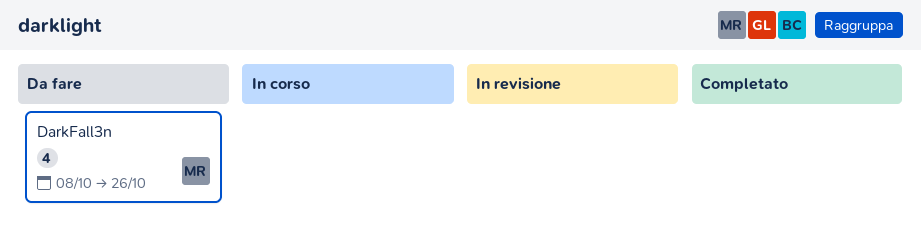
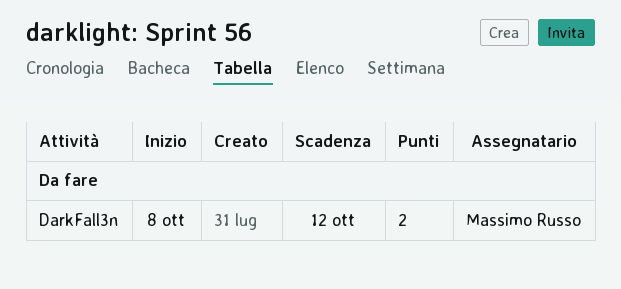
DarkFall3n, estimate: 4 -> 2
DarkFall3n, due: Oct 26 -> Oct 12

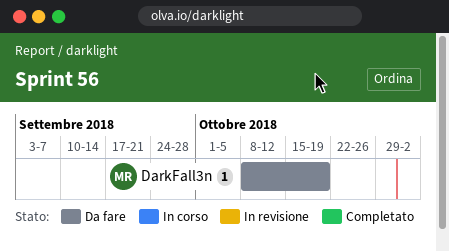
DarkFall3n, estimate: 2 -> 1
DarkFall3n, due: Oct 12 -> Oct 19

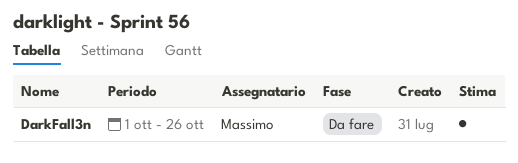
DarkFall3n, start: Oct 8 -> Oct 1
DarkFall3n, due: Oct 19 -> Oct 26

